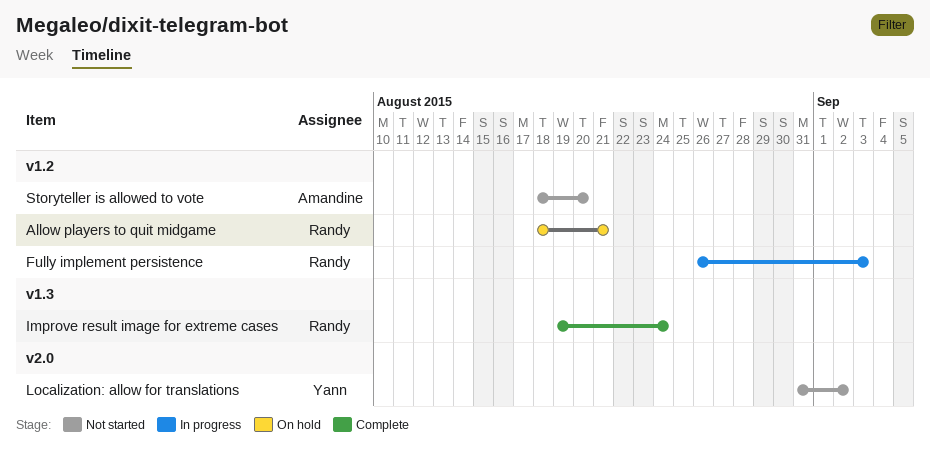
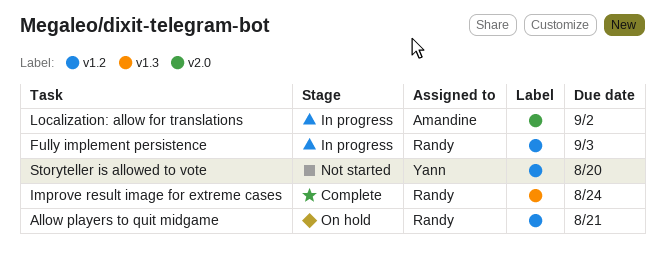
Localization: allow for translations, status: Not started -> In progress
Localization: allow for translations, owner: Yann -> Amandine
Storyteller is allowed to vote, owner: Amandine -> Yann

